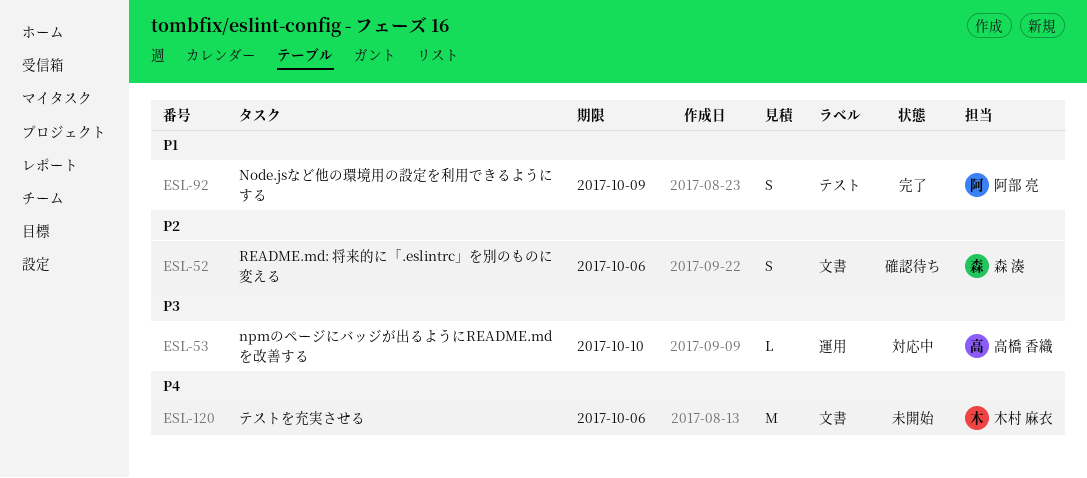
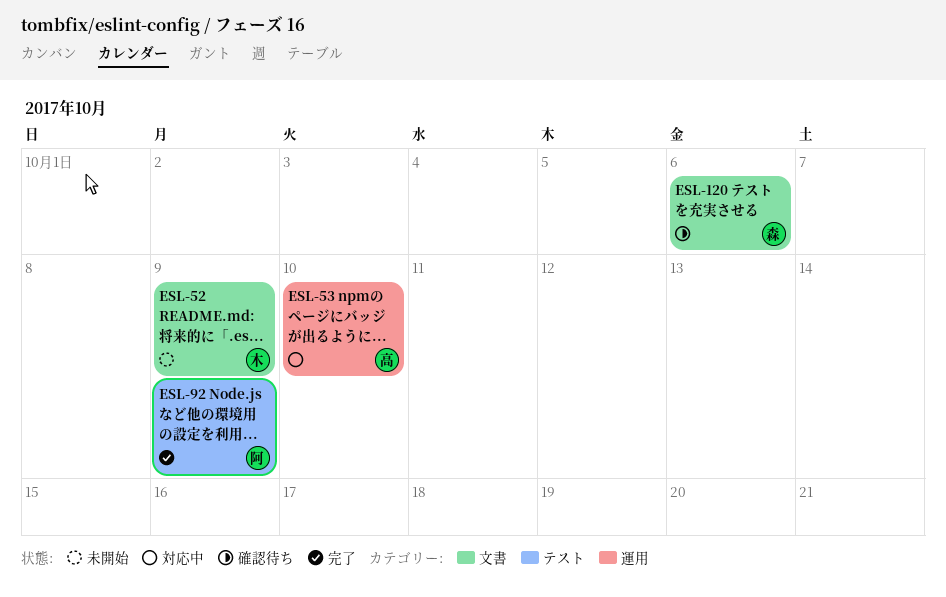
ESL-52, status: 確認待ち -> 未開始
ESL-52, owner: 森 湊 -> 木村 麻衣
ESL-52, due: Oct 6 -> Oct 9
ESL-120, status: 未開始 -> 確認待ち
ESL-120, owner: 木村 麻衣 -> 森 湊

